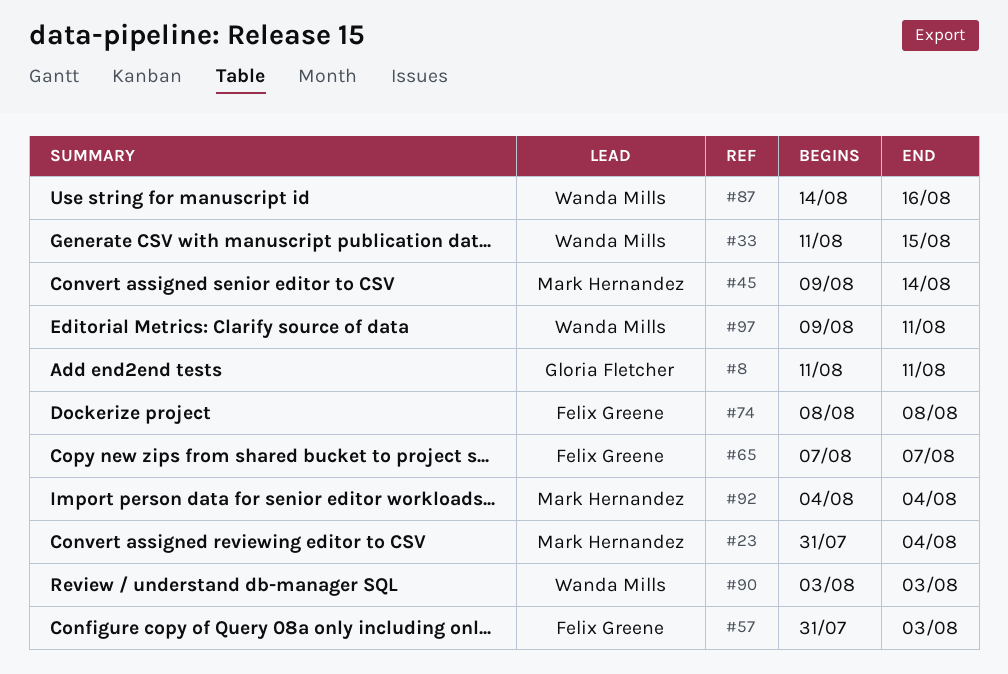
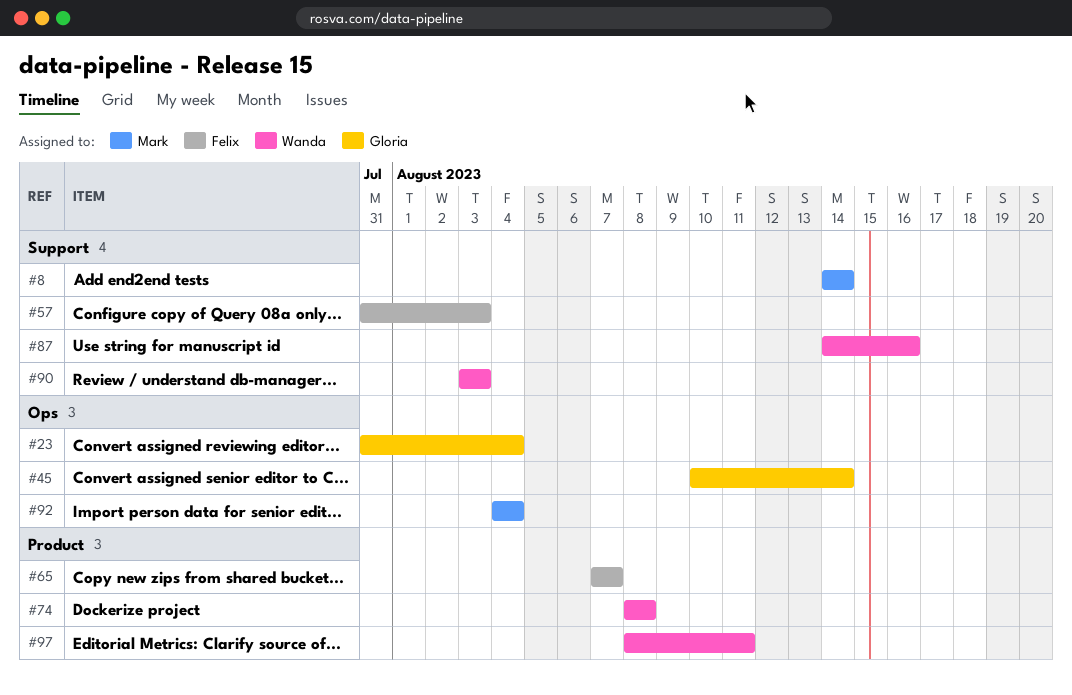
#8, owner: Gloria Fletcher -> Mark Hernandez
#8, start: Aug 11 -> Aug 14
#8, due: Aug 11 -> Aug 14
#23, owner: Mark Hernandez -> Gloria Fletcher
#33: present -> none
#45, owner: Mark Hernandez -> Gloria Fletcher
#45, start: Aug 9 -> Aug 10
#74, owner: Felix Greene -> Wanda Mills
#97, start: Aug 9 -> Aug 8

